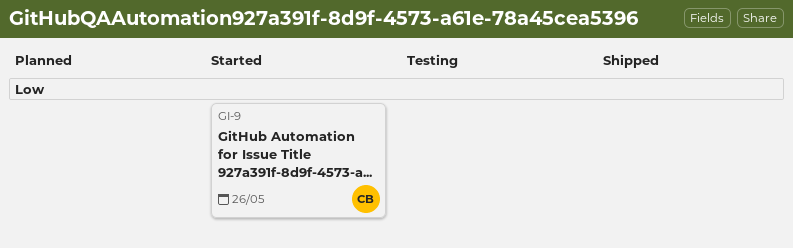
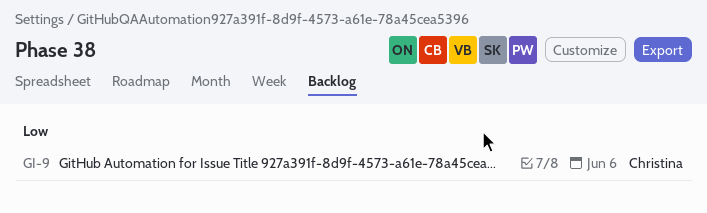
GI-9, due: May 26 -> Jun 6

